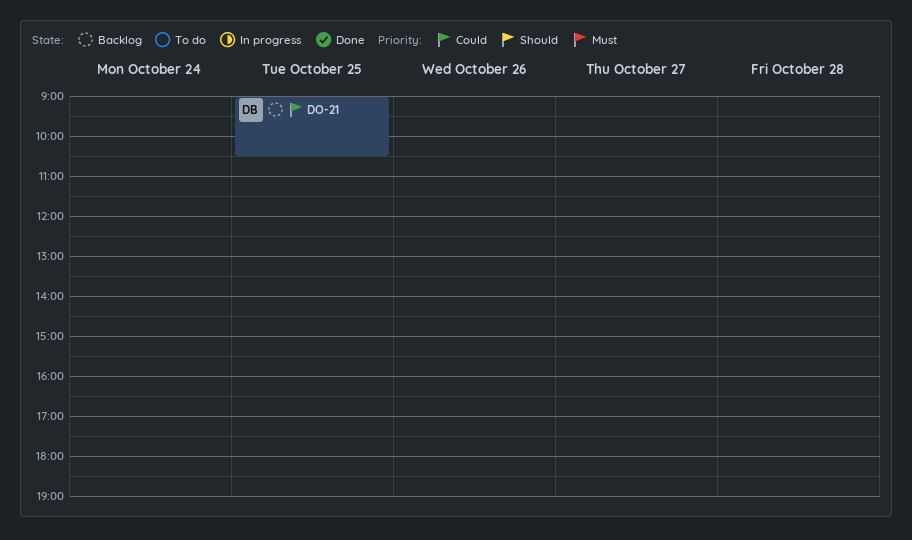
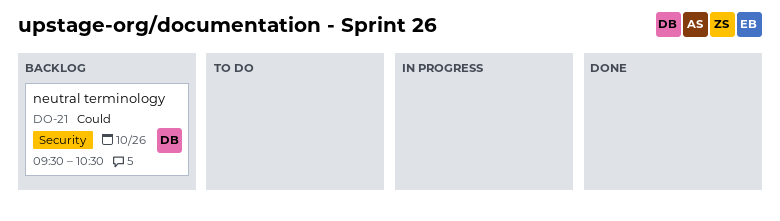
DO-21, day: Oct 25 -> Oct 26
DO-21, begins: 09:00 -> 09:30

